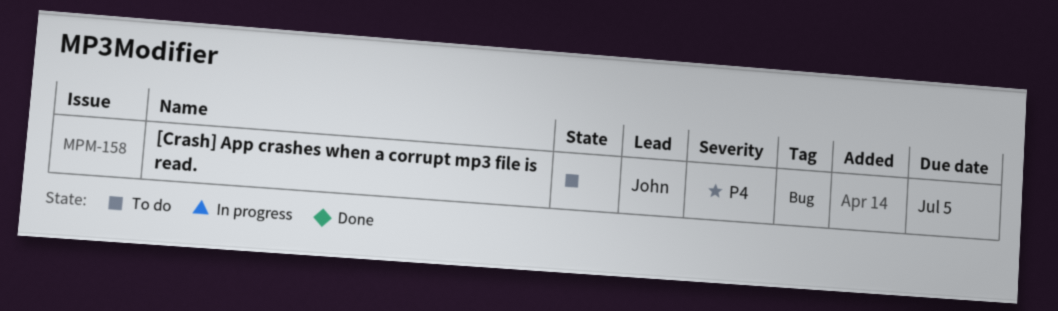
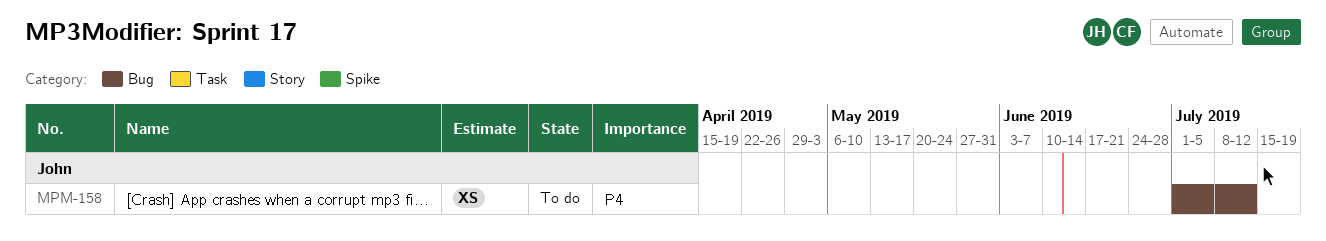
MPM-158, due: Jul 5 -> Jul 12

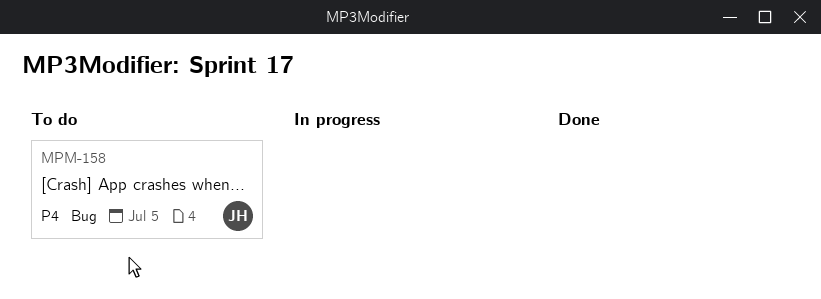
MPM-158, due: Jul 12 -> Jul 5

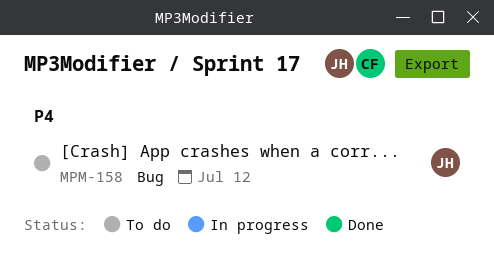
MPM-158, due: Jul 5 -> Jul 12

